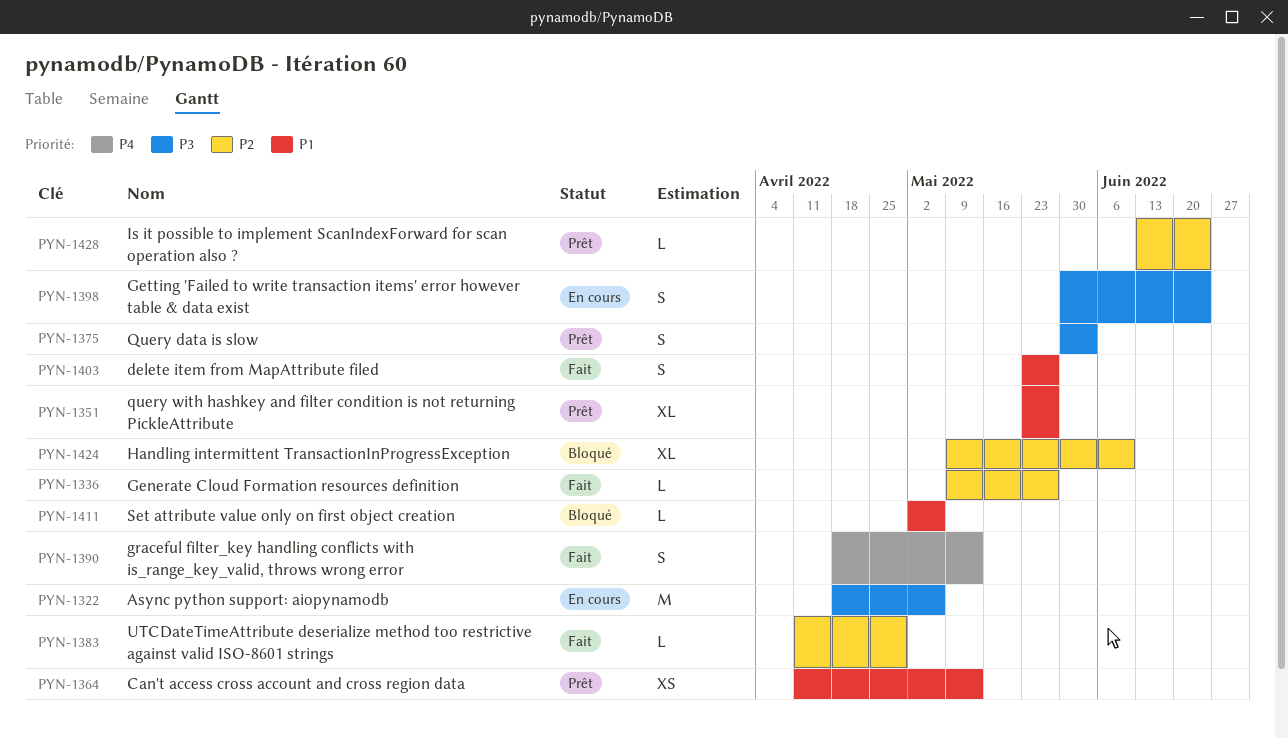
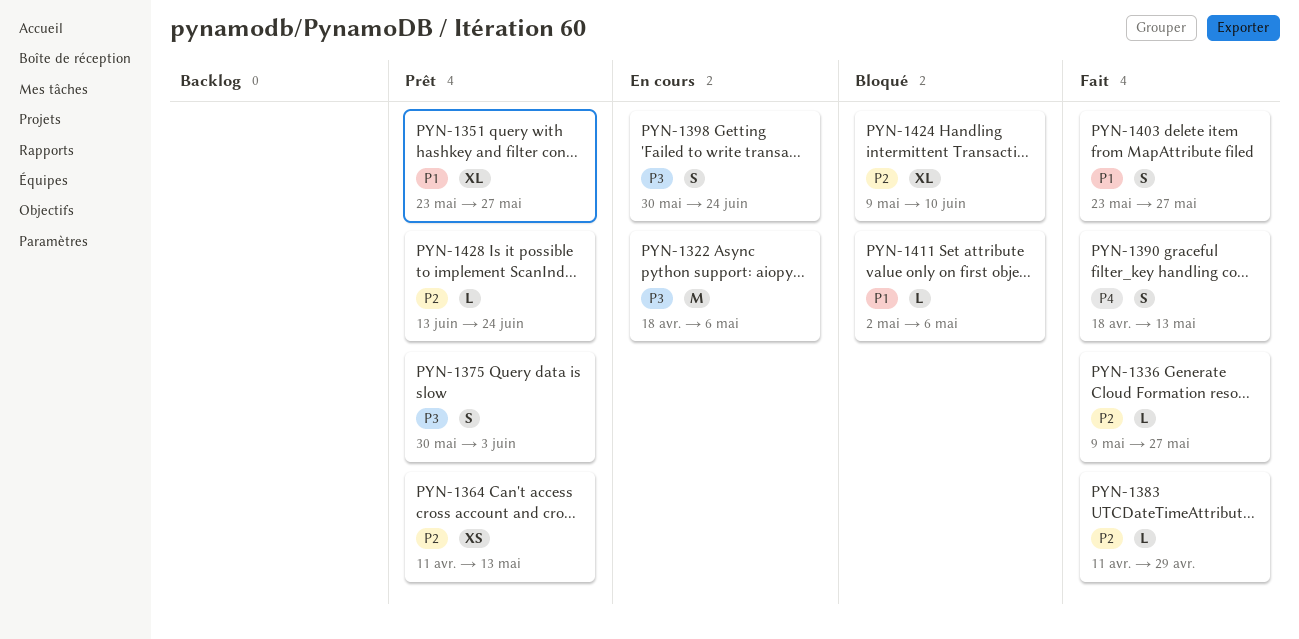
PYN-1364, priority: P1 -> P2

